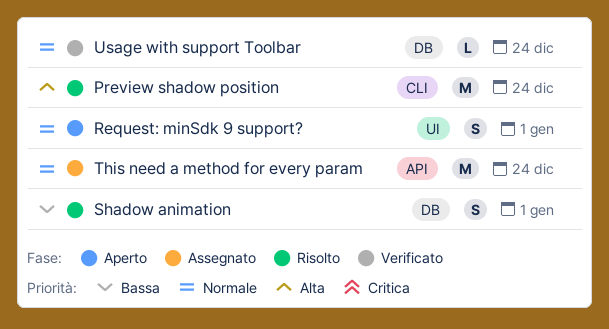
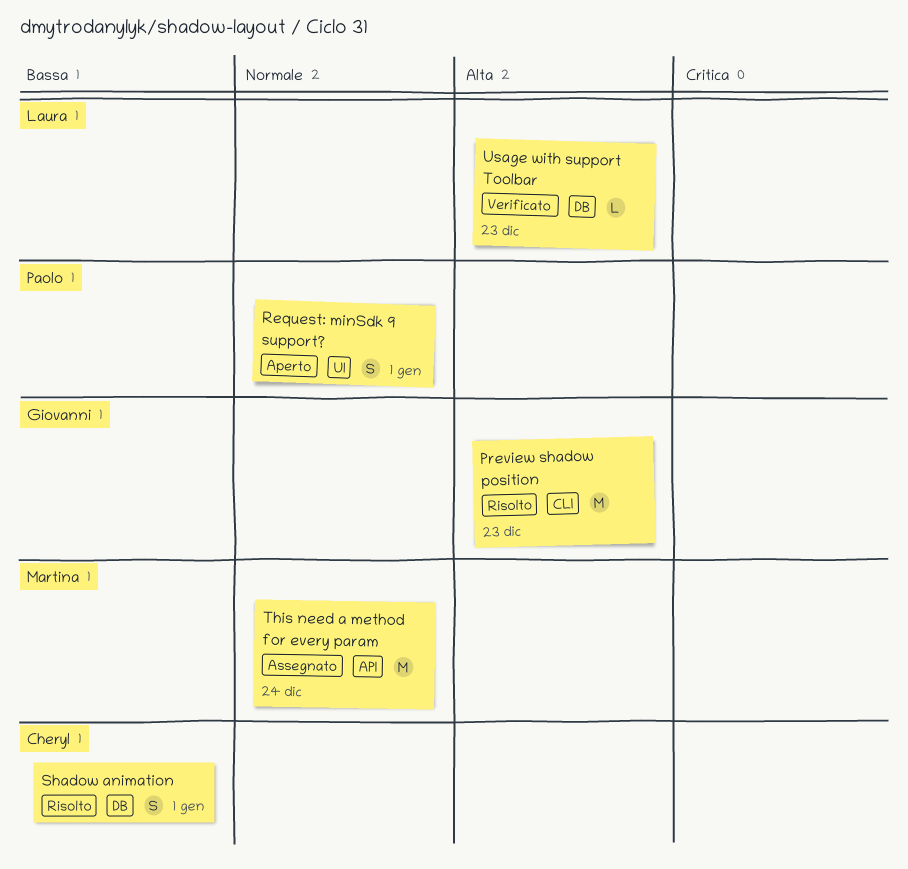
Preview shadow position, due: Dec 24 -> Dec 23
Usage with support Toolbar, priority: Normale -> Alta
Usage with support Toolbar, due: Dec 24 -> Dec 23

